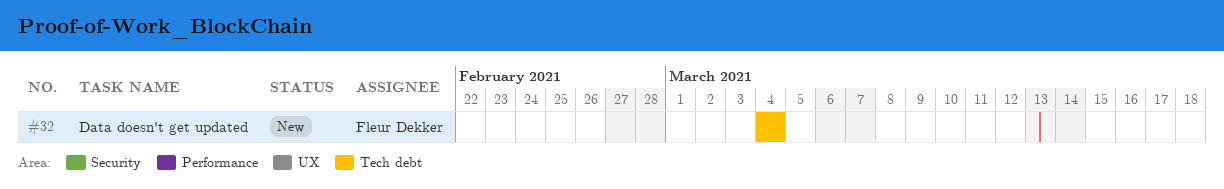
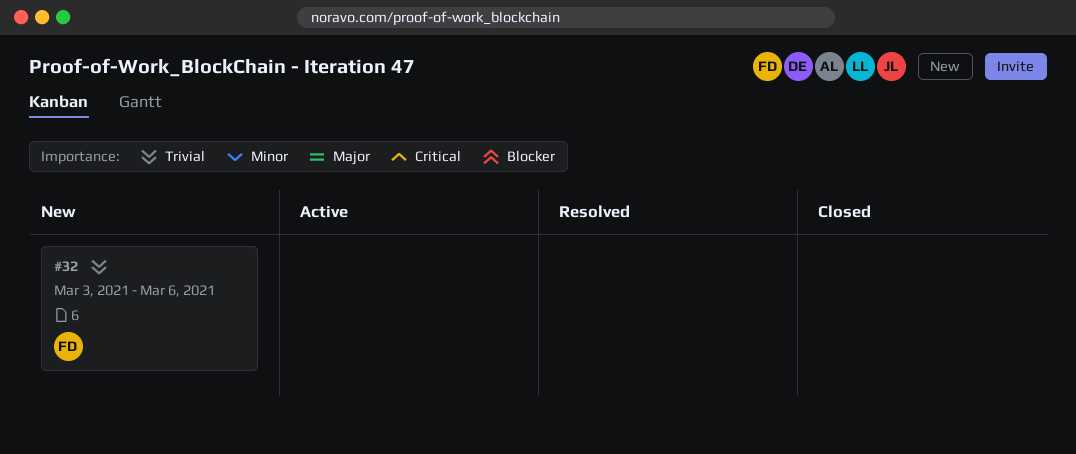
#32, start: Mar 4 -> Mar 3
#32, due: Mar 4 -> Mar 6

